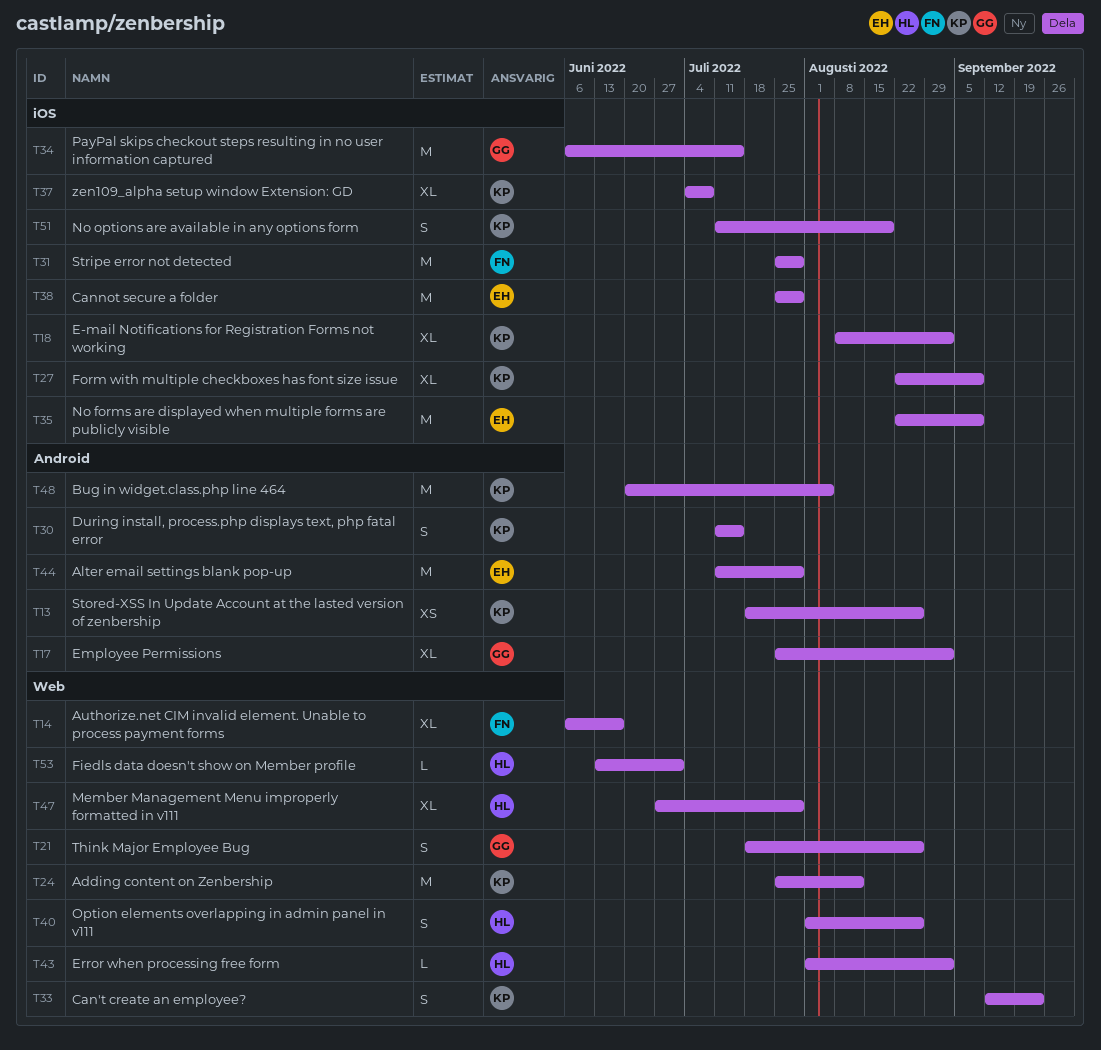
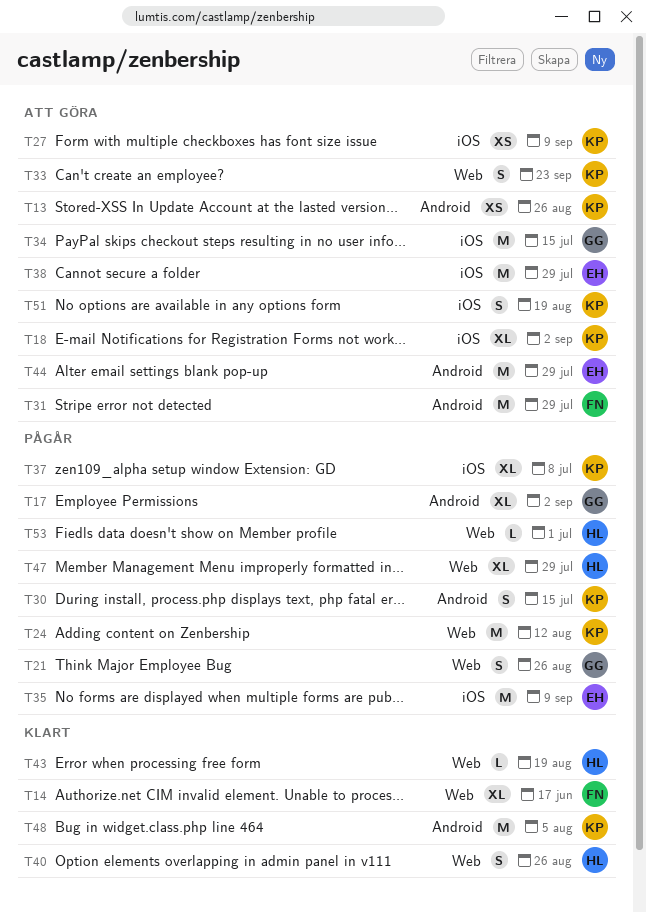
T27, estimate: XL -> XS
T31, label: iOS -> Android
T43, due: Sep 2 -> Aug 19

